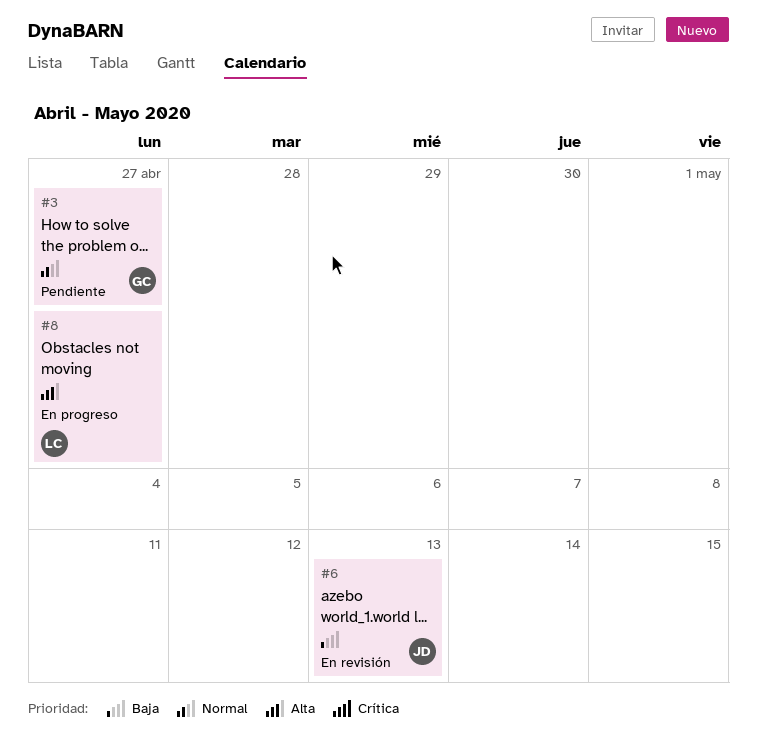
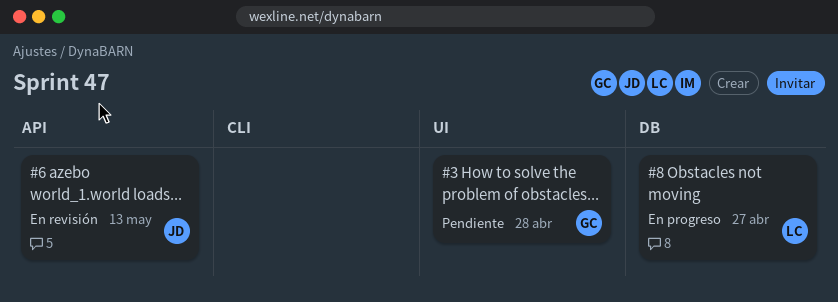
#3, due: Apr 27 -> Apr 28

